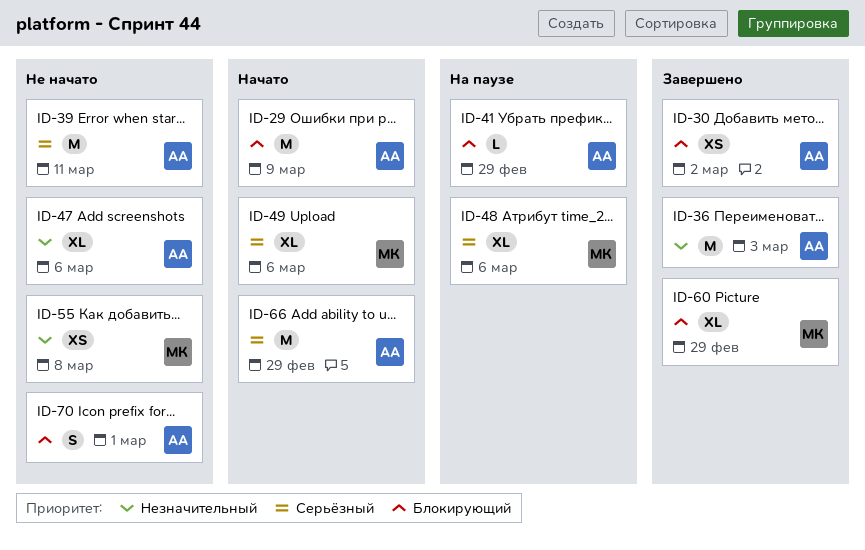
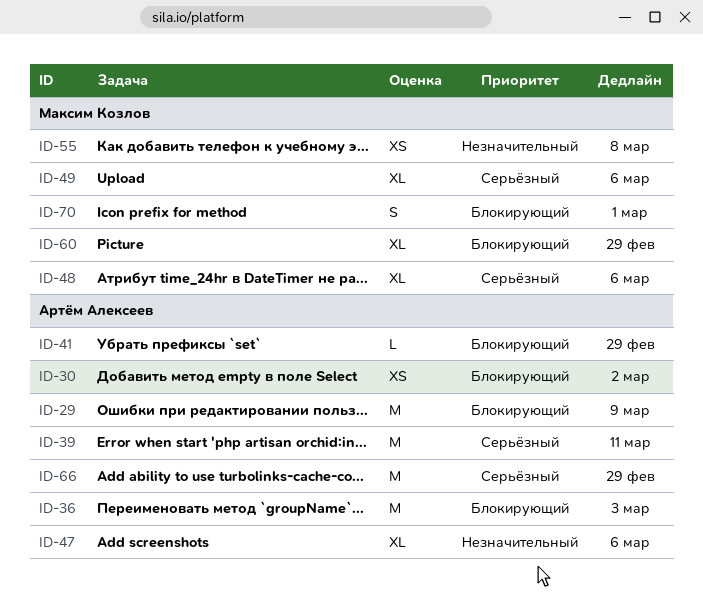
ID-36, priority: Незначительный -> Блокирующий
ID-70, owner: Артём Алексеев -> Максим Козлов

